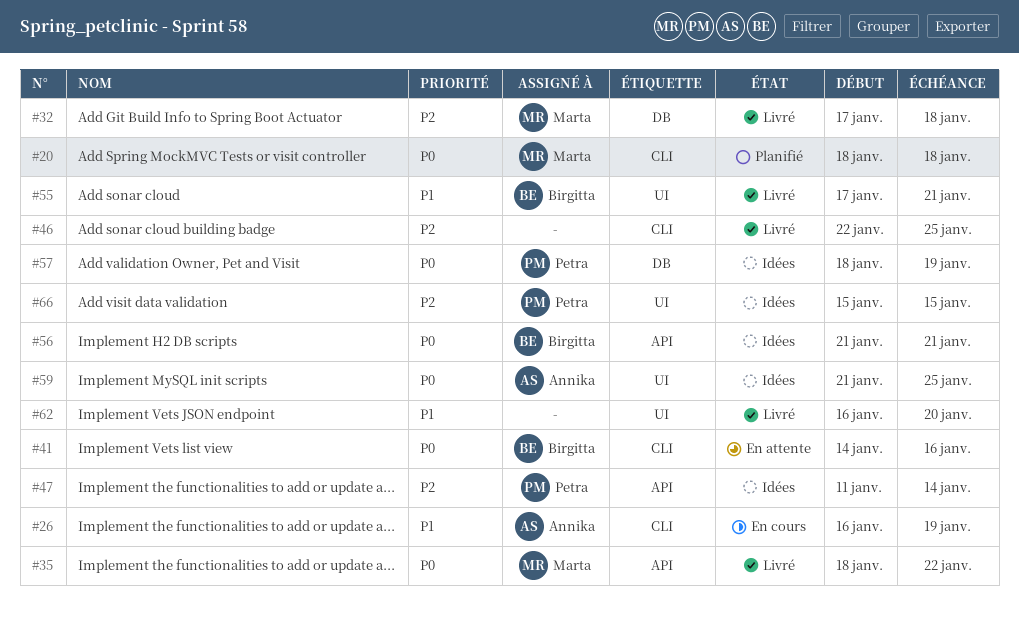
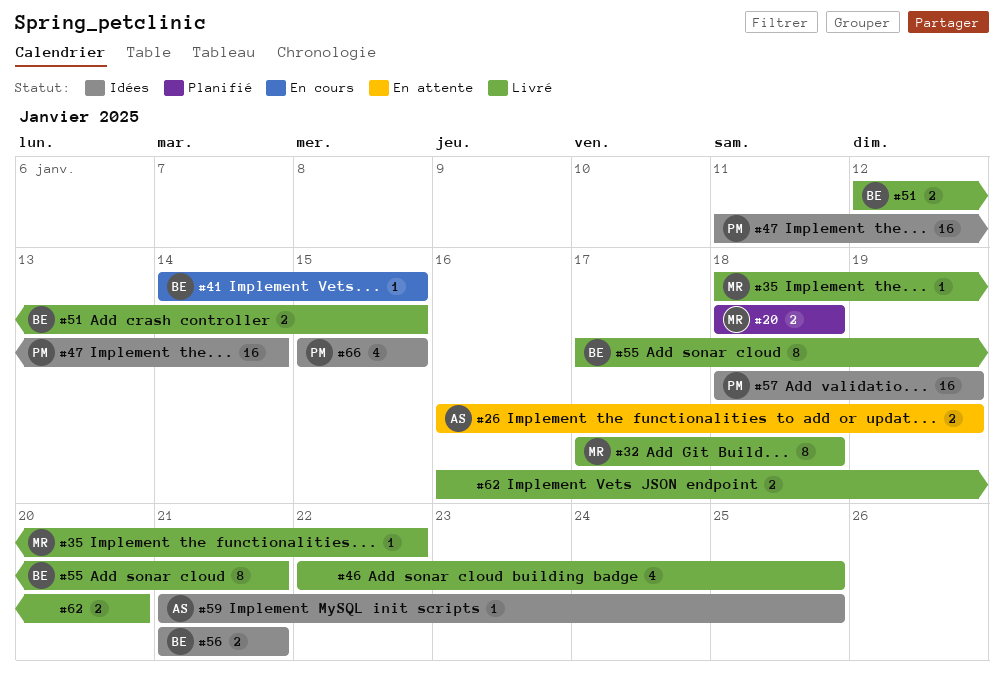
#26, status: En cours -> En attente
#41, status: En attente -> En cours
#41, due: Jan 16 -> Jan 15
#51: none -> present

